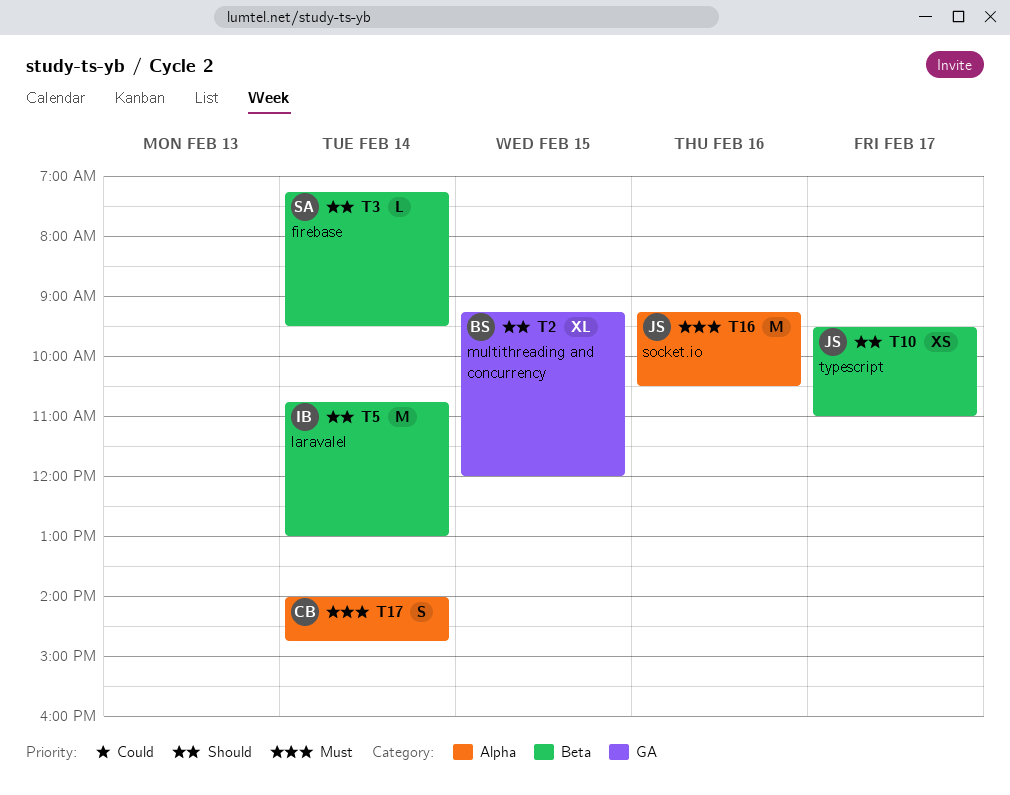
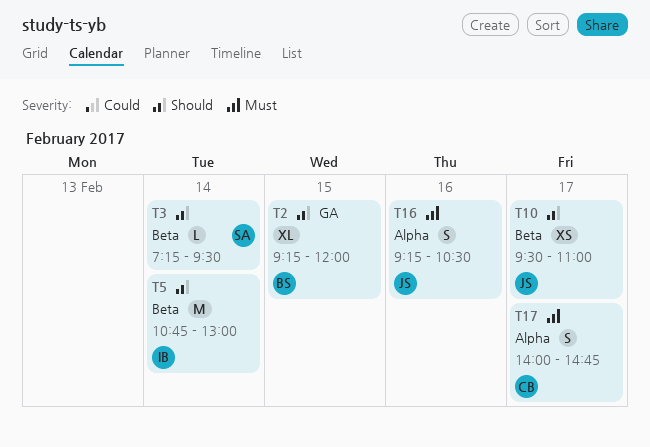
T16, estimate: M -> S
T17, day: Feb 14 -> Feb 17

